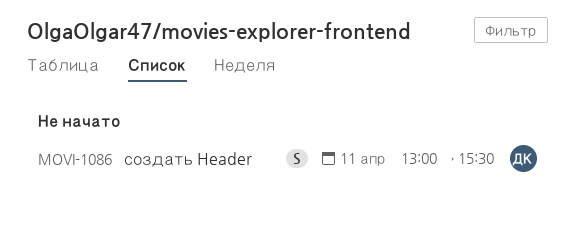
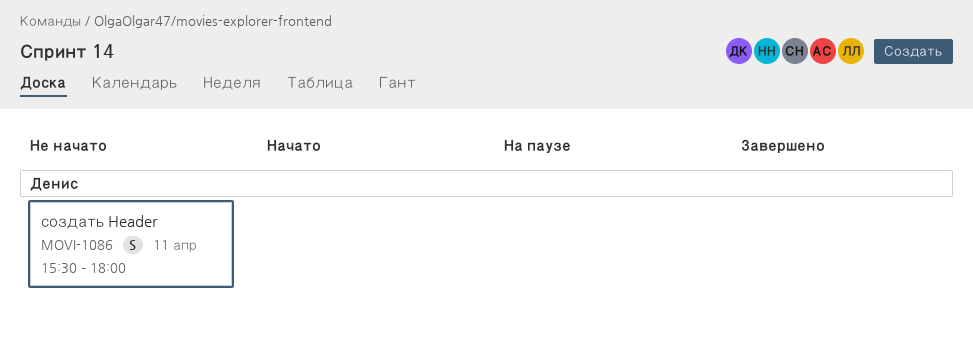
MOVI-1086, begins: 13:00 -> 15:30
MOVI-1086, ends: 15:30 -> 18:00

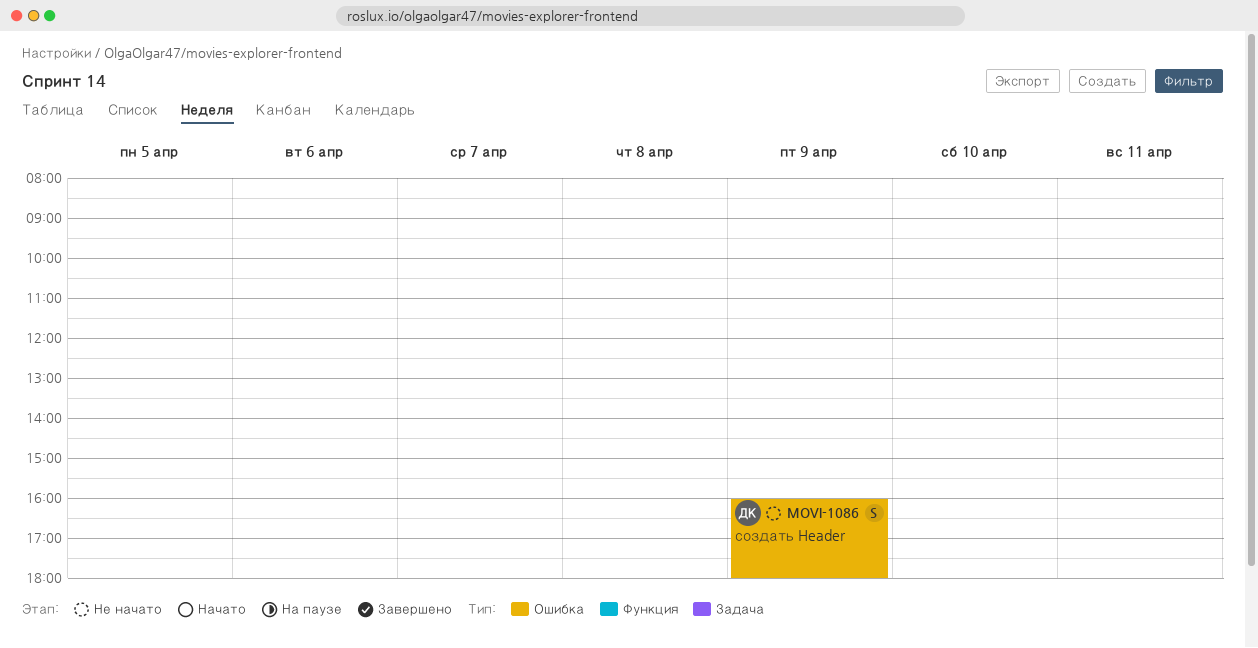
MOVI-1086, day: Apr 11 -> Apr 9
MOVI-1086, begins: 15:30 -> 16:00

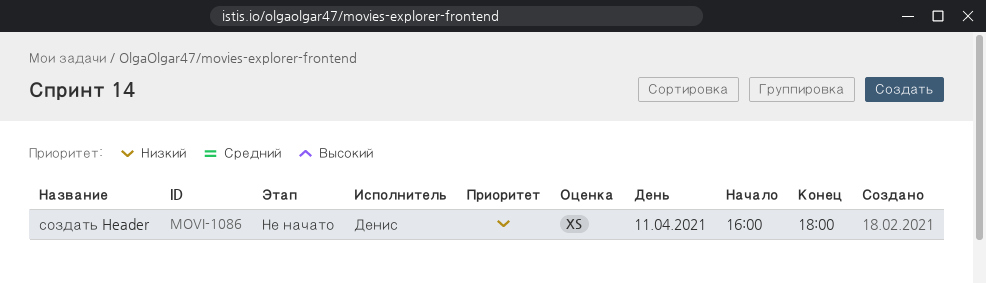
MOVI-1086, estimate: S -> XS
MOVI-1086, day: Apr 9 -> Apr 11

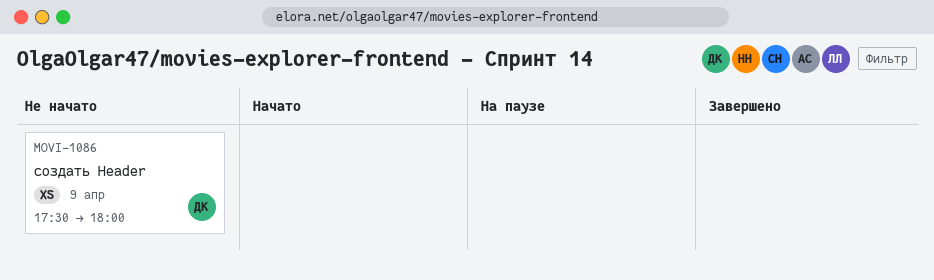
MOVI-1086, day: Apr 11 -> Apr 9
MOVI-1086, begins: 16:00 -> 17:30

